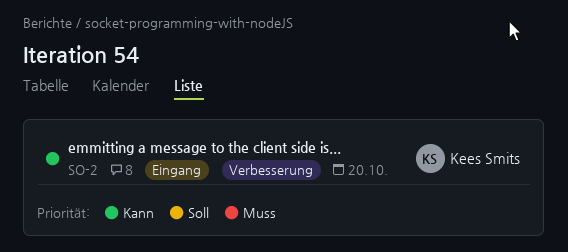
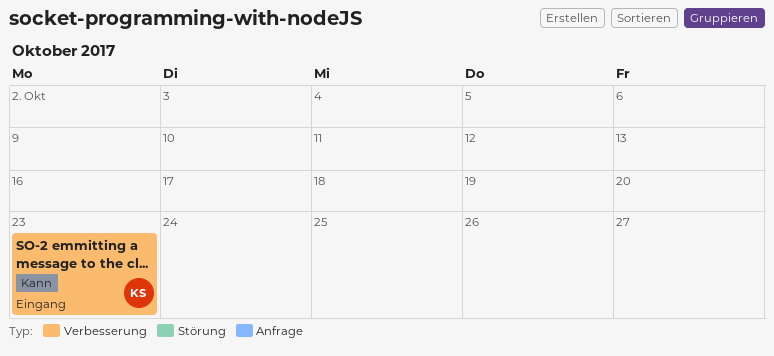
SO-2, due: Oct 20 -> Oct 23

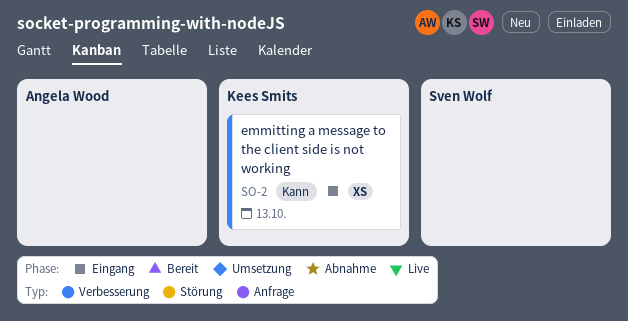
SO-2, due: Oct 23 -> Oct 13

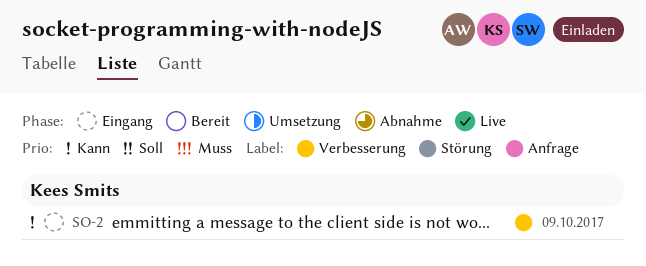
SO-2, due: Oct 13 -> Oct 9

